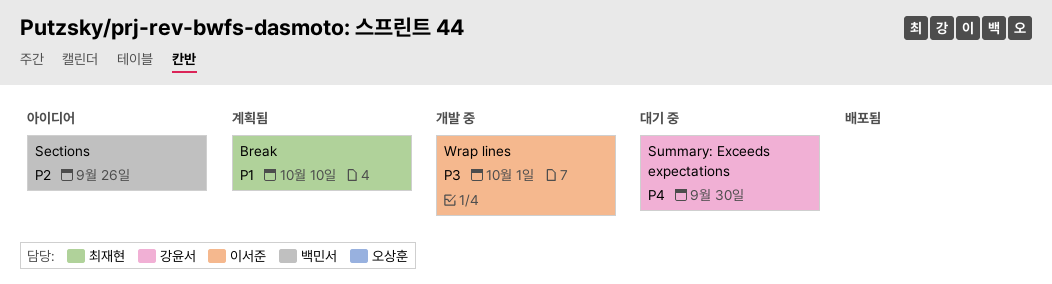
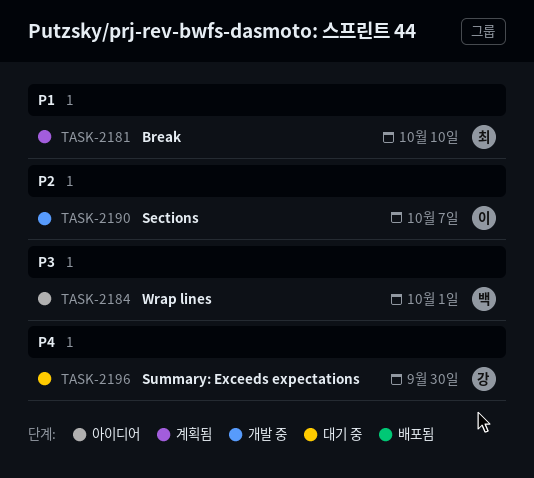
Sections, status: 아이디어 -> 개발 중
Sections, owner: 백민서 -> 이서준
Sections, due: Sep 26 -> Oct 7
Wrap lines, status: 개발 중 -> 아이디어
Wrap lines, owner: 이서준 -> 백민서

